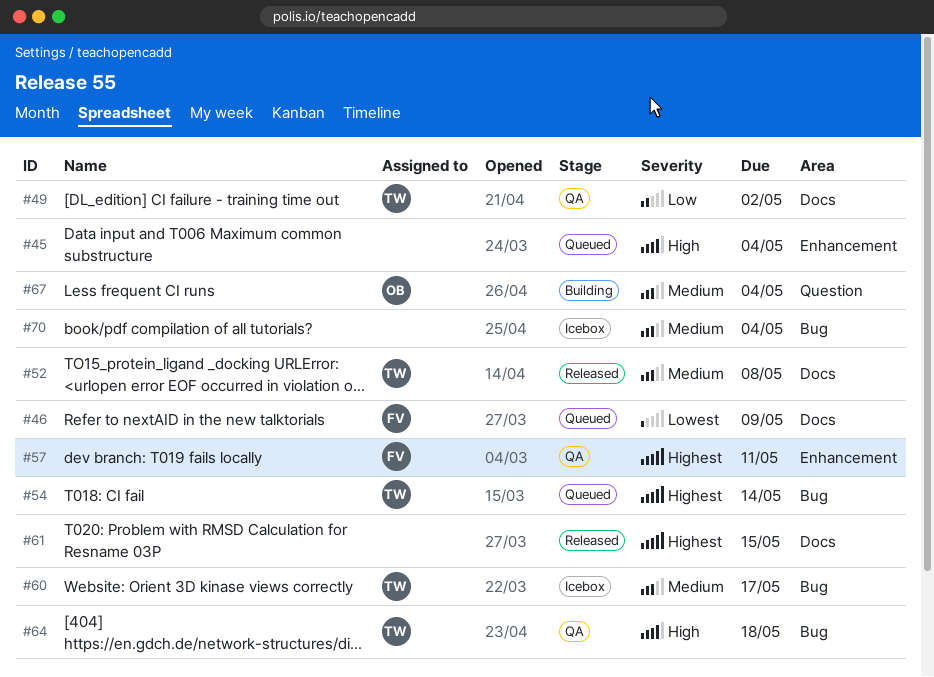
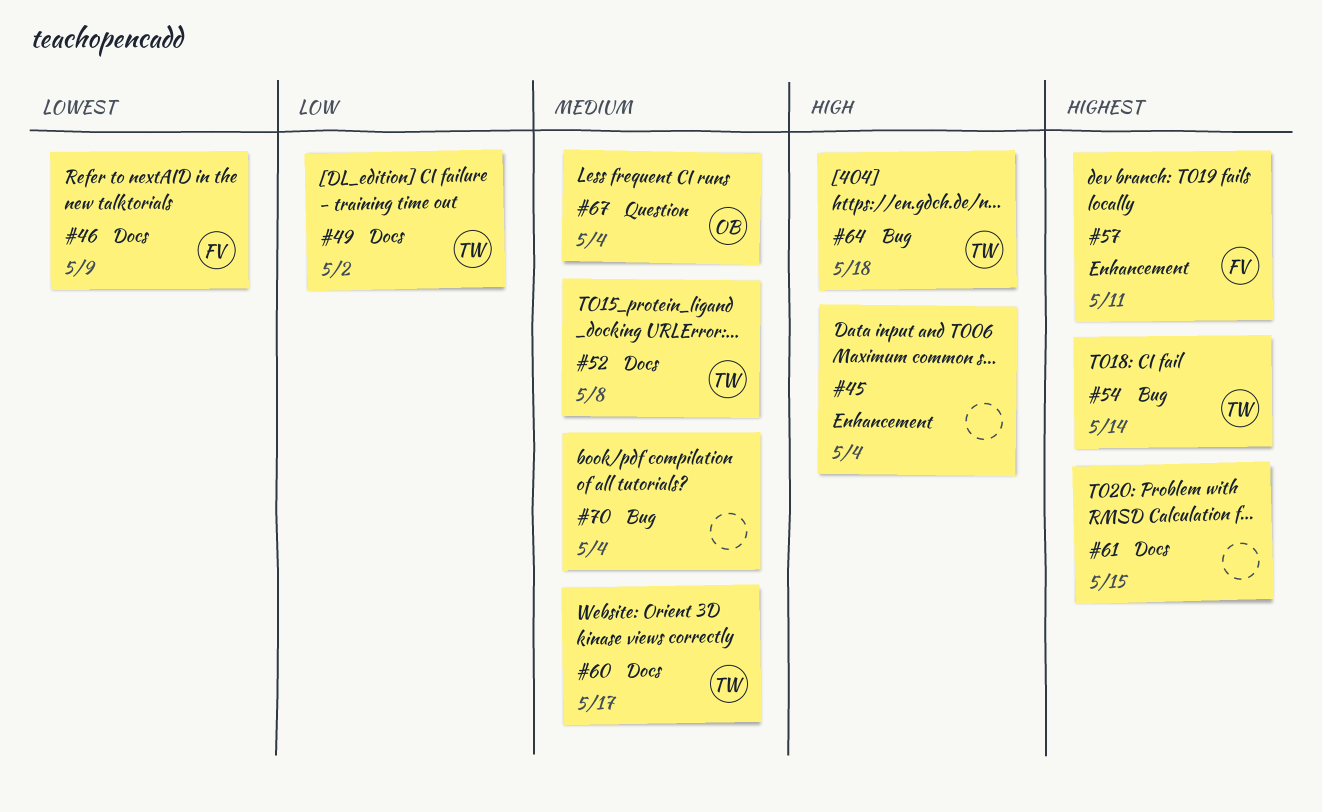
#60, label: Bug -> Docs

